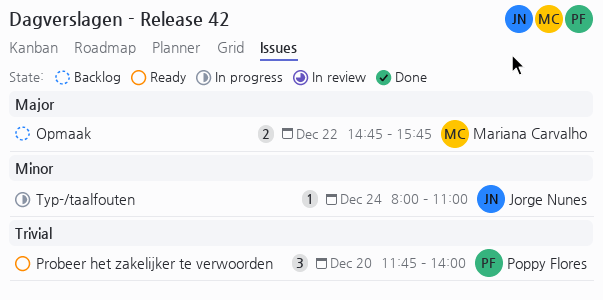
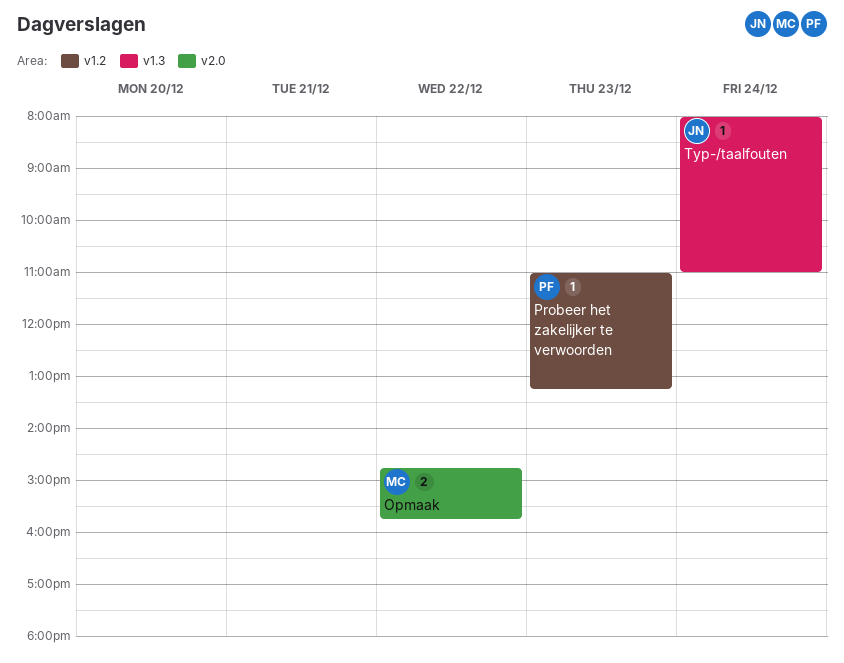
Probeer het zakelijker te verwoorden, estimate: 3 -> 1
Probeer het zakelijker te verwoorden, day: Dec 20 -> Dec 23
Probeer het zakelijker te verwoorden, begins: 11:45 -> 11:00
Probeer het zakelijker te verwoorden, ends: 14:00 -> 13:15

